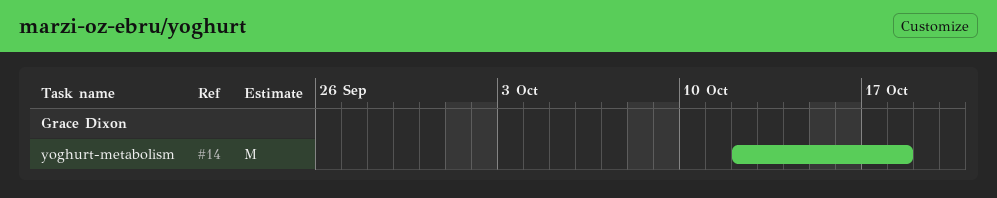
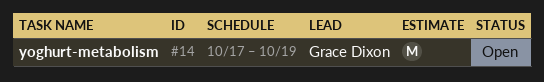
#14, start: Oct 12 -> Oct 17
#14, due: Oct 18 -> Oct 19

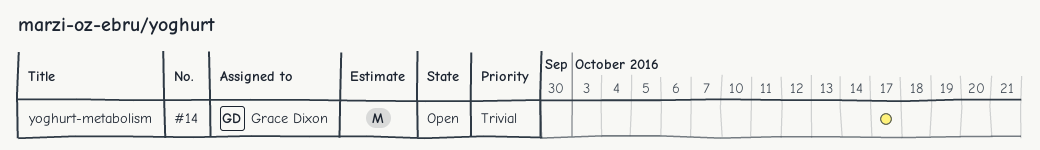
#14, due: Oct 19 -> Oct 17

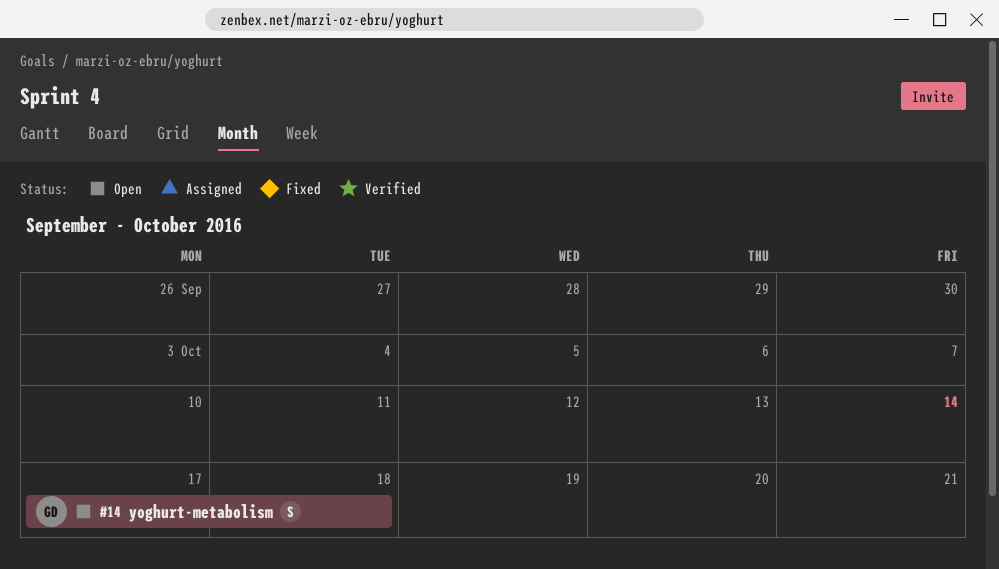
#14, estimate: M -> S
#14, due: Oct 17 -> Oct 18

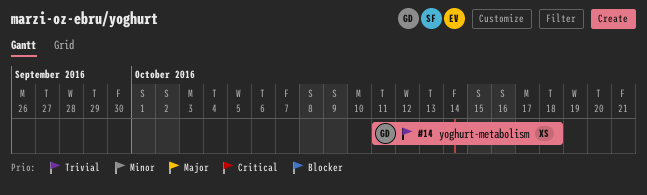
#14, estimate: S -> XS
#14, start: Oct 17 -> Oct 11

